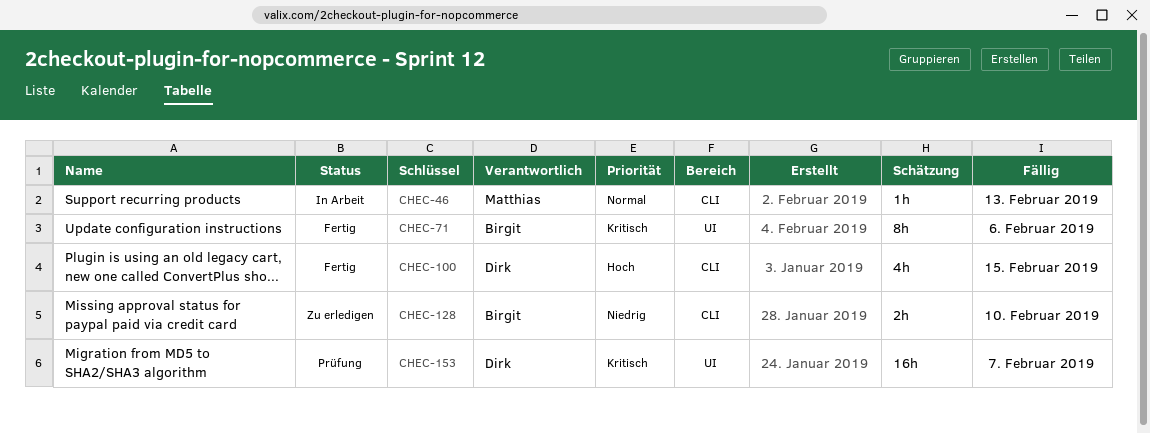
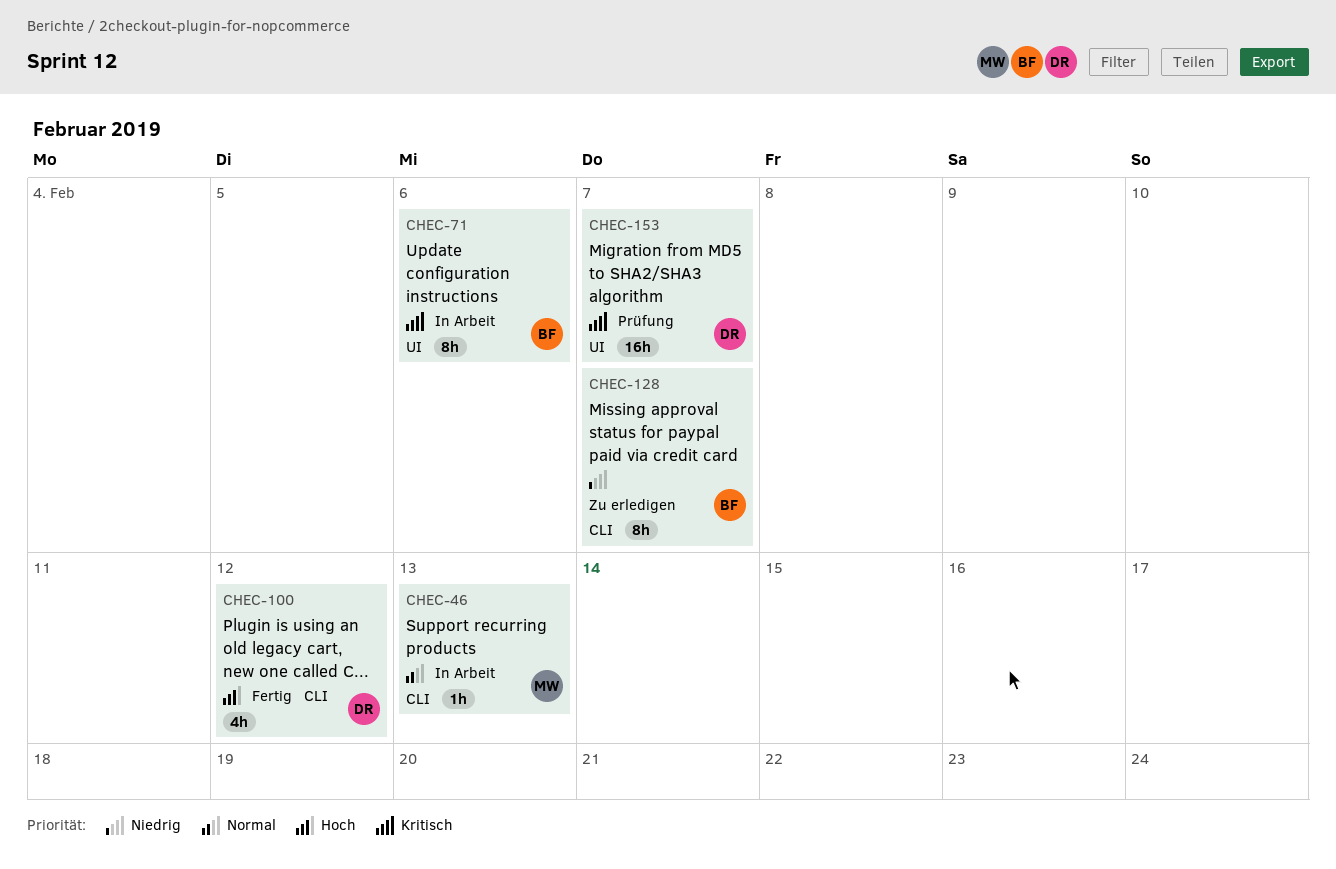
CHEC-71, status: Fertig -> In Arbeit
CHEC-100, due: Feb 15 -> Feb 12
CHEC-128, estimate: 2h -> 8h
CHEC-128, due: Feb 10 -> Feb 7

